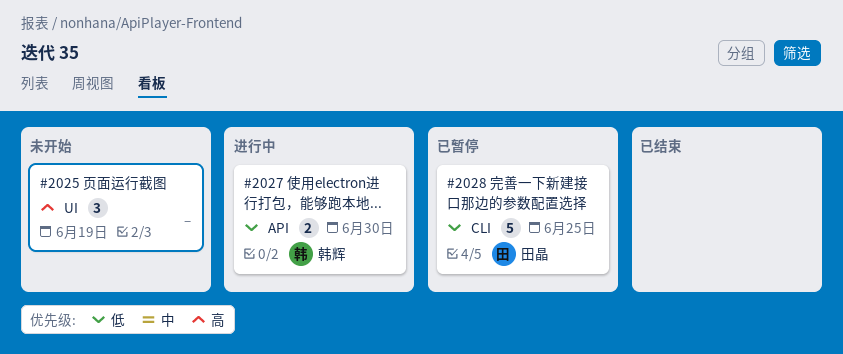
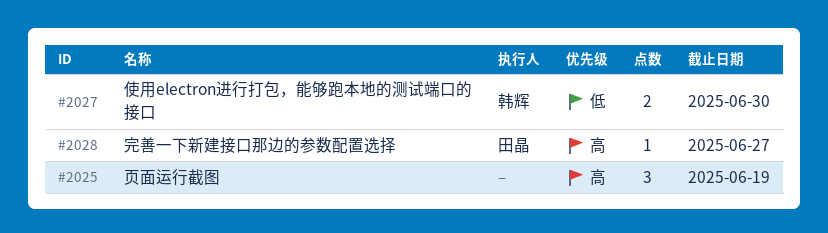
#2028, priority: 低 -> 高
#2028, estimate: 5 -> 1
#2028, due: Jun 25 -> Jun 27

